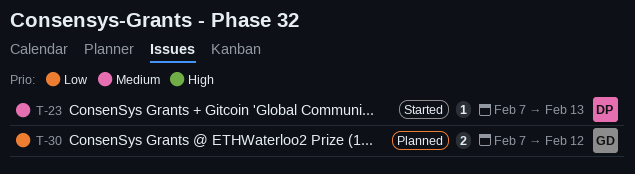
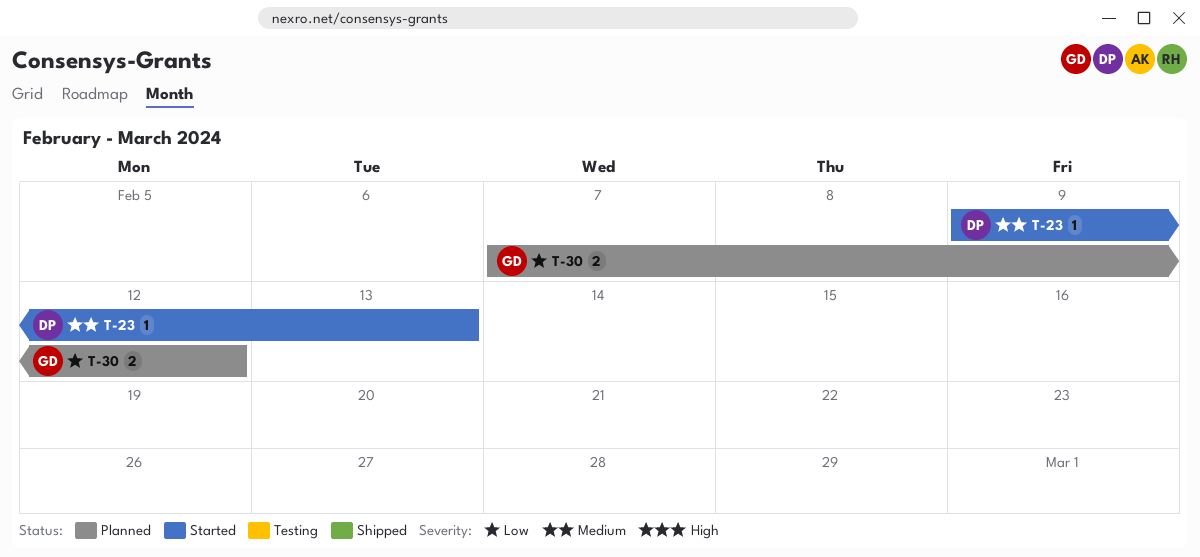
T-23, start: Feb 7 -> Feb 9

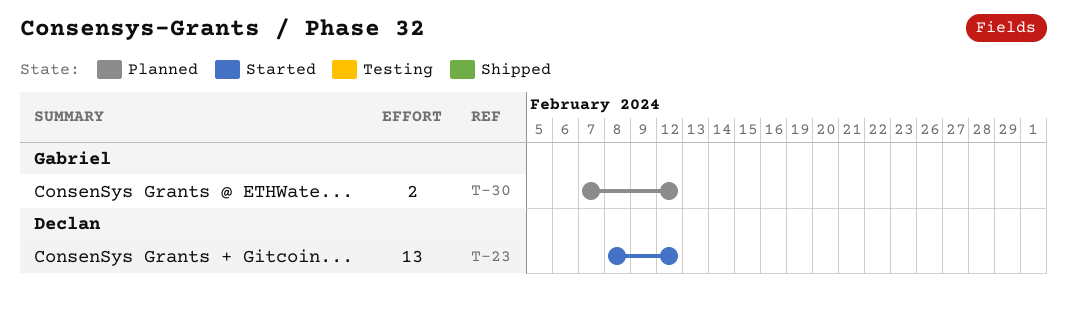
T-23, estimate: 1 -> 13
T-23, start: Feb 9 -> Feb 8
T-23, due: Feb 13 -> Feb 12

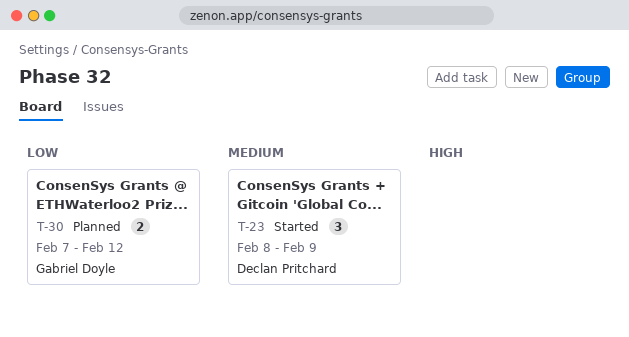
T-23, estimate: 13 -> 3
T-23, due: Feb 12 -> Feb 9

